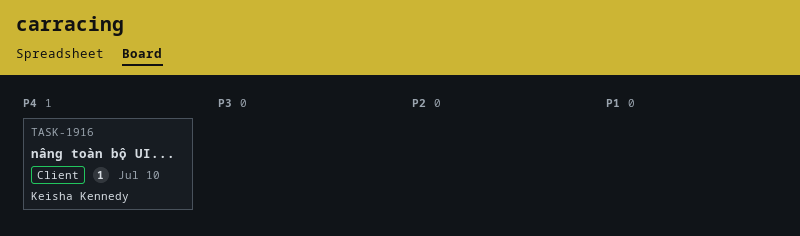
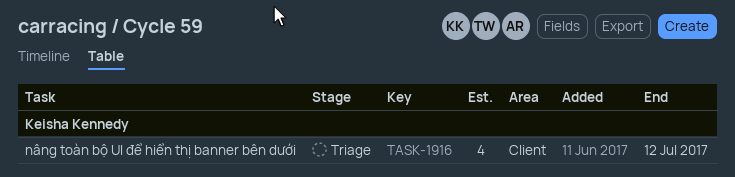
TASK-1916, estimate: 1 -> 4
TASK-1916, due: Jul 10 -> Jul 12

